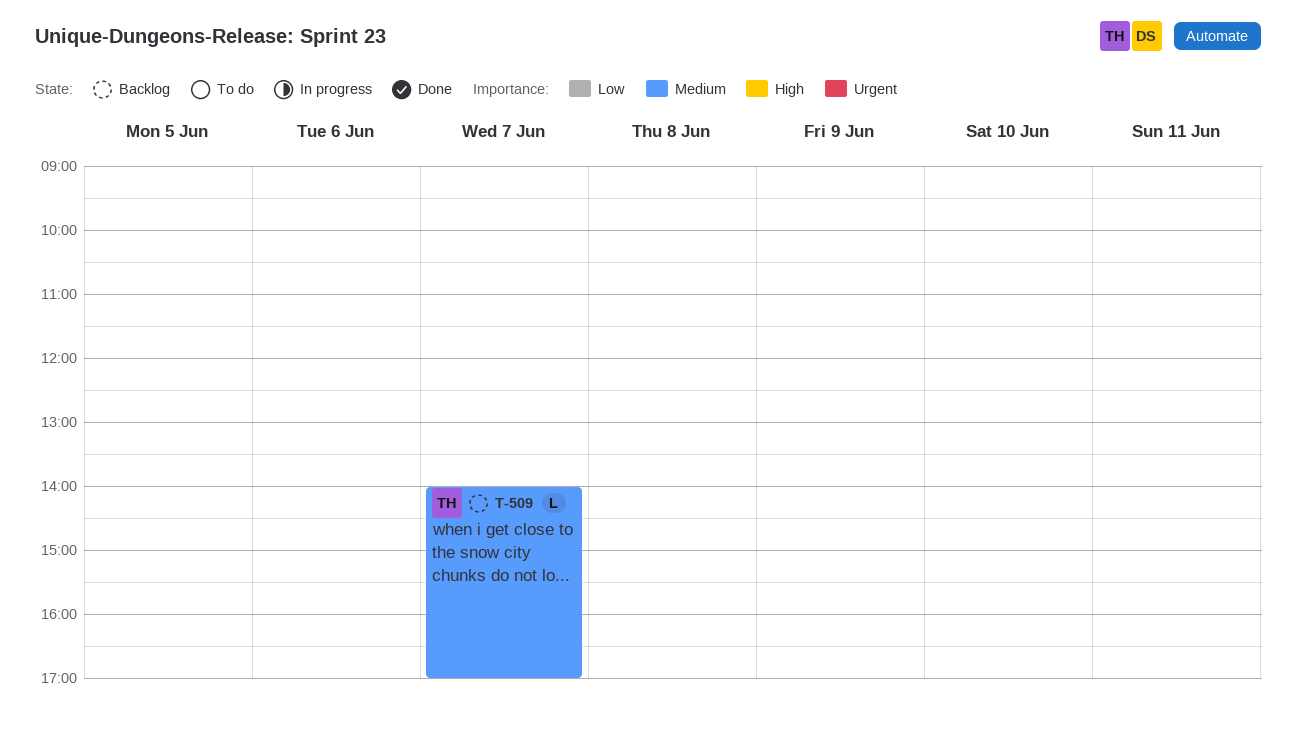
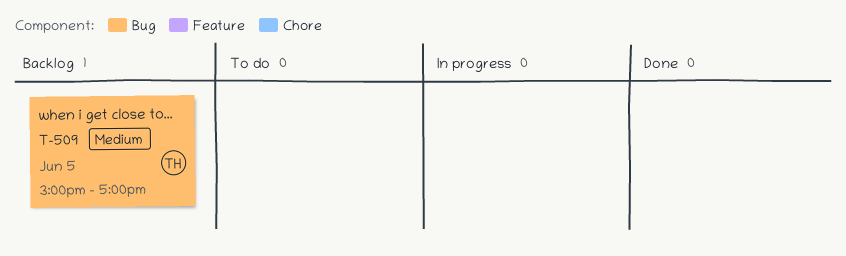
T-509, day: Jun 7 -> Jun 5
T-509, begins: 14:00 -> 15:00

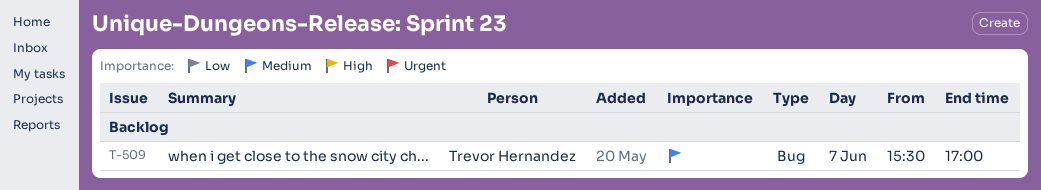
T-509, day: Jun 5 -> Jun 7
T-509, begins: 15:00 -> 15:30

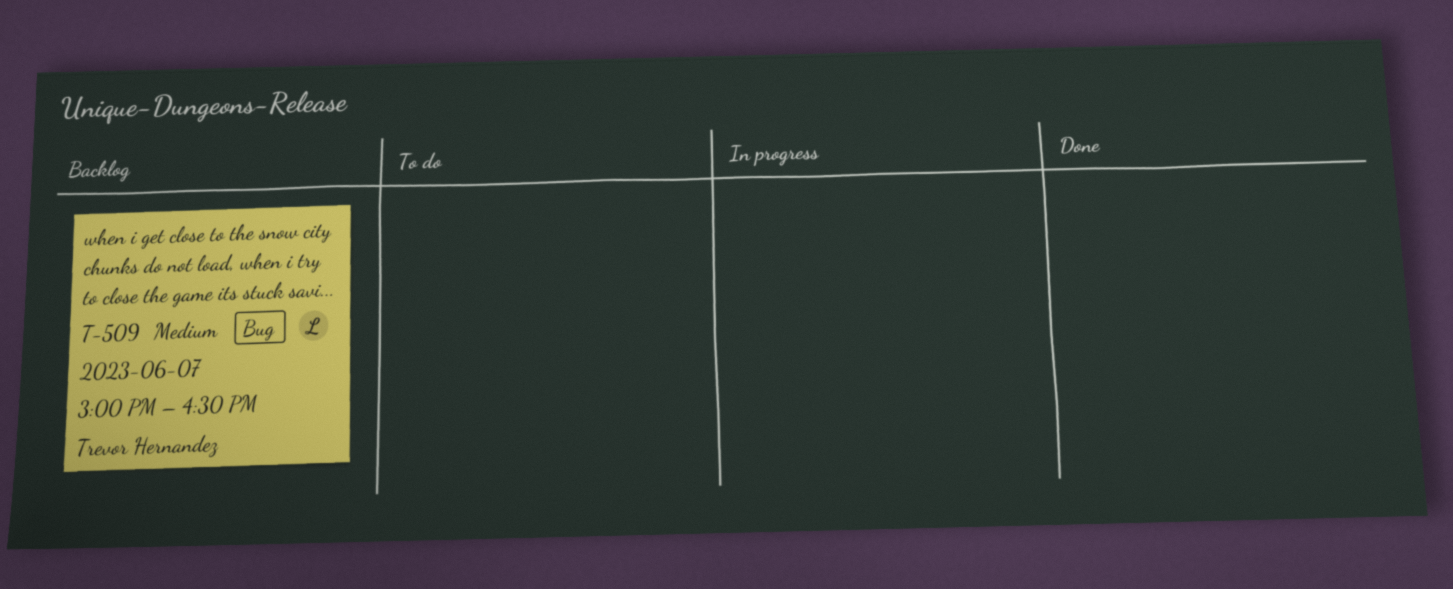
T-509, begins: 15:30 -> 15:00
T-509, ends: 17:00 -> 16:30

